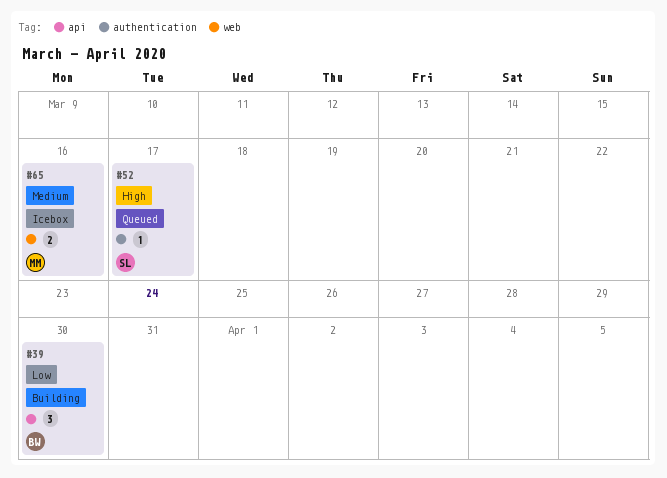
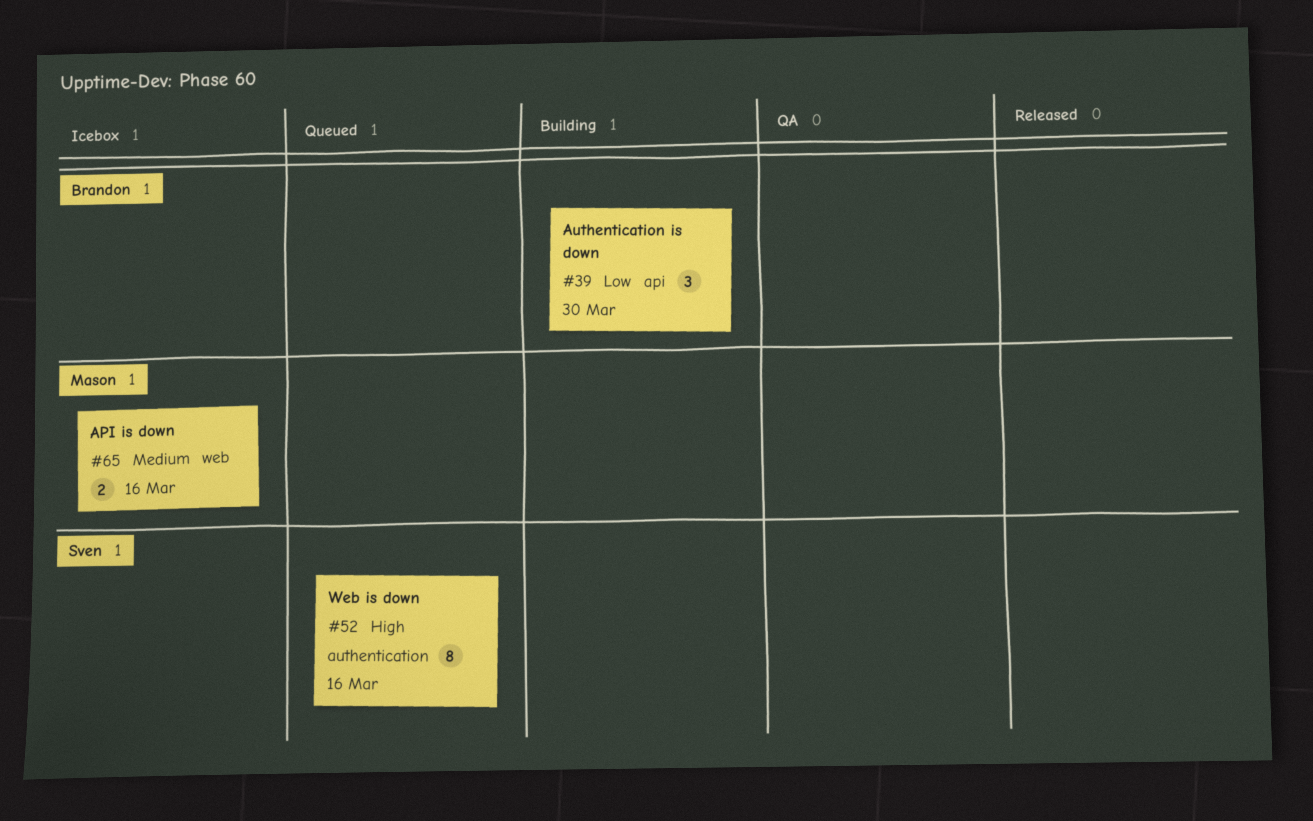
#52, estimate: 1 -> 8
#52, due: Mar 17 -> Mar 16

